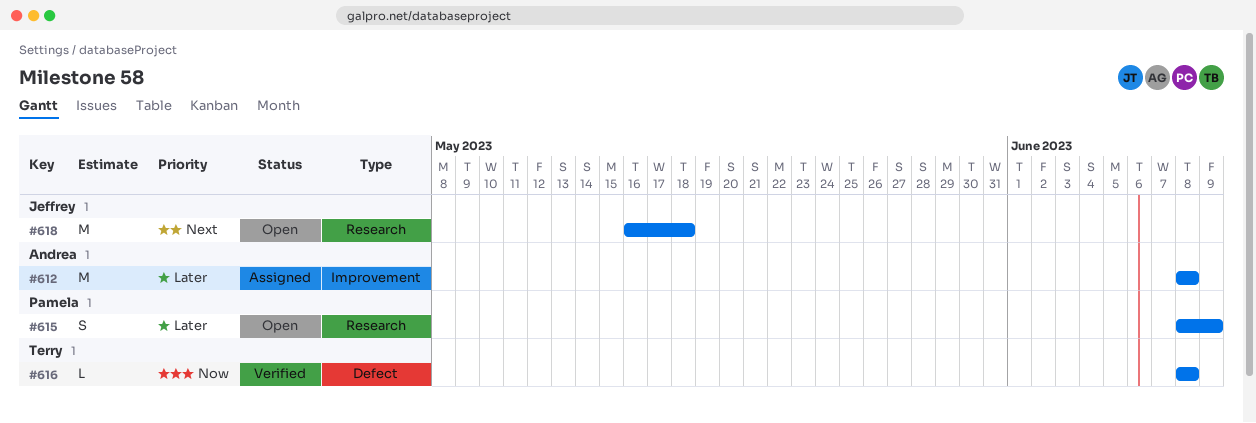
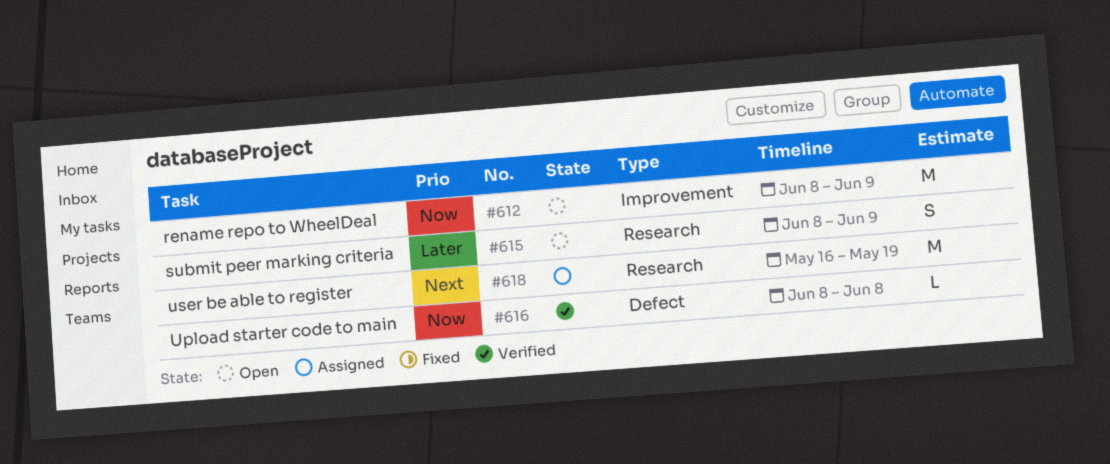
#612, status: Assigned -> Open
#612, priority: Later -> Now
#612, due: Jun 8 -> Jun 9
#618, status: Open -> Assigned
#618, due: May 18 -> May 19

